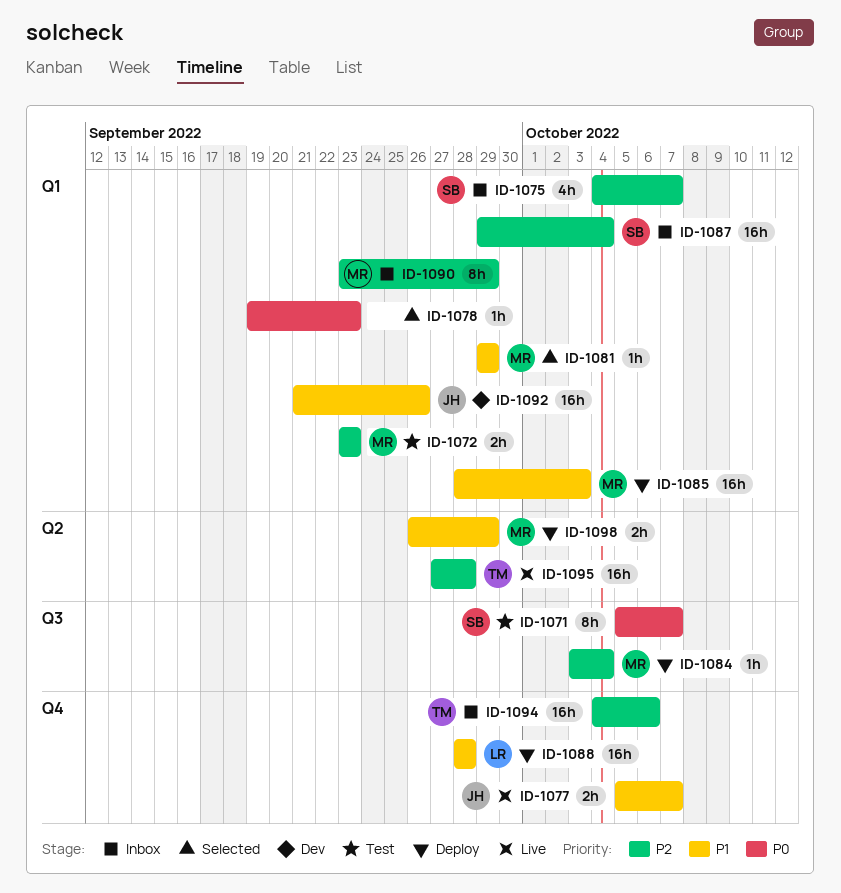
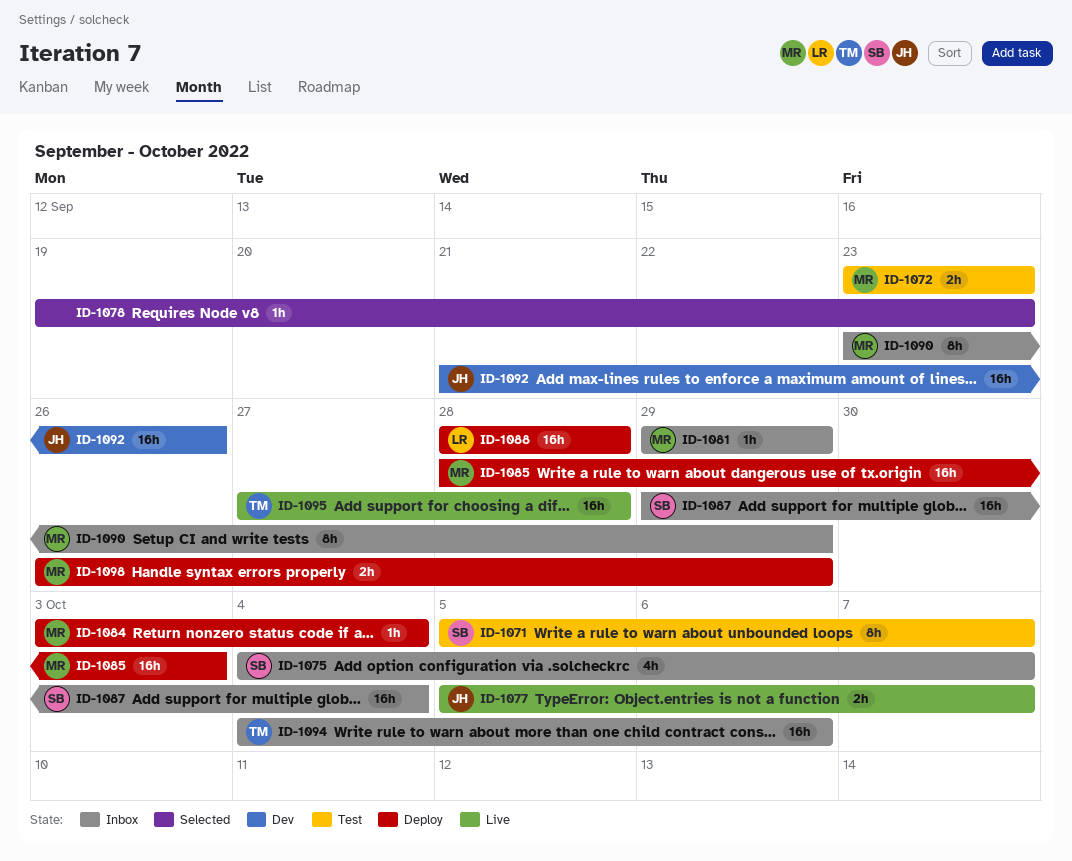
ID-1081, status: Selected -> Inbox

